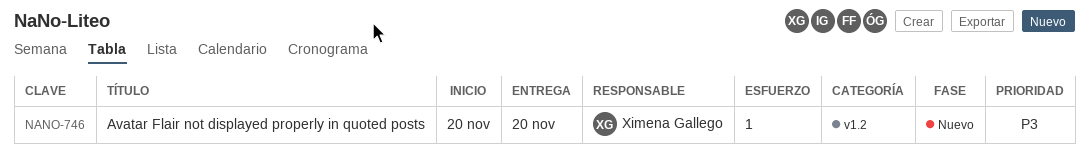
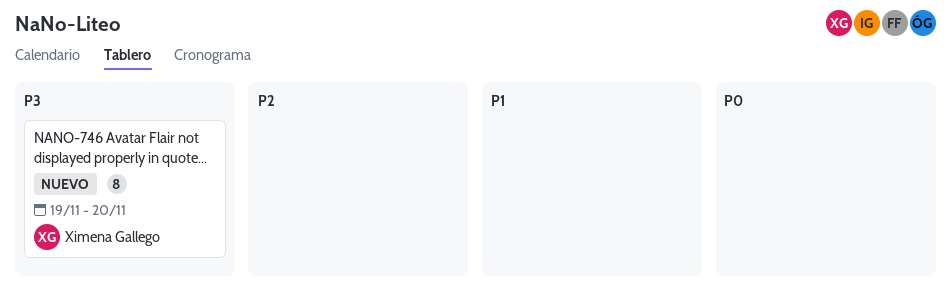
NANO-746, estimate: 1 -> 8
NANO-746, start: Nov 20 -> Nov 19

